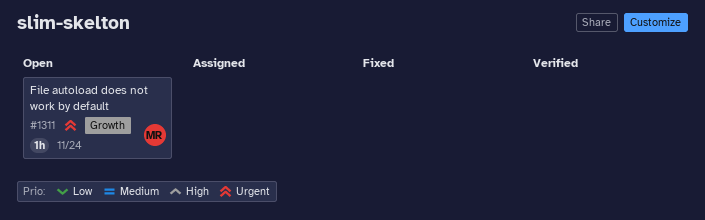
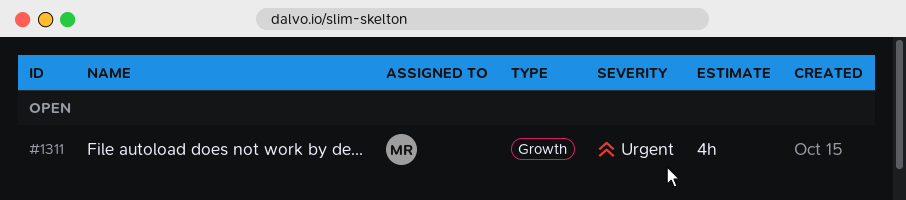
#1311, estimate: 1h -> 4h

